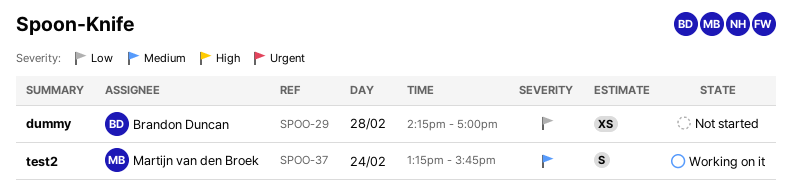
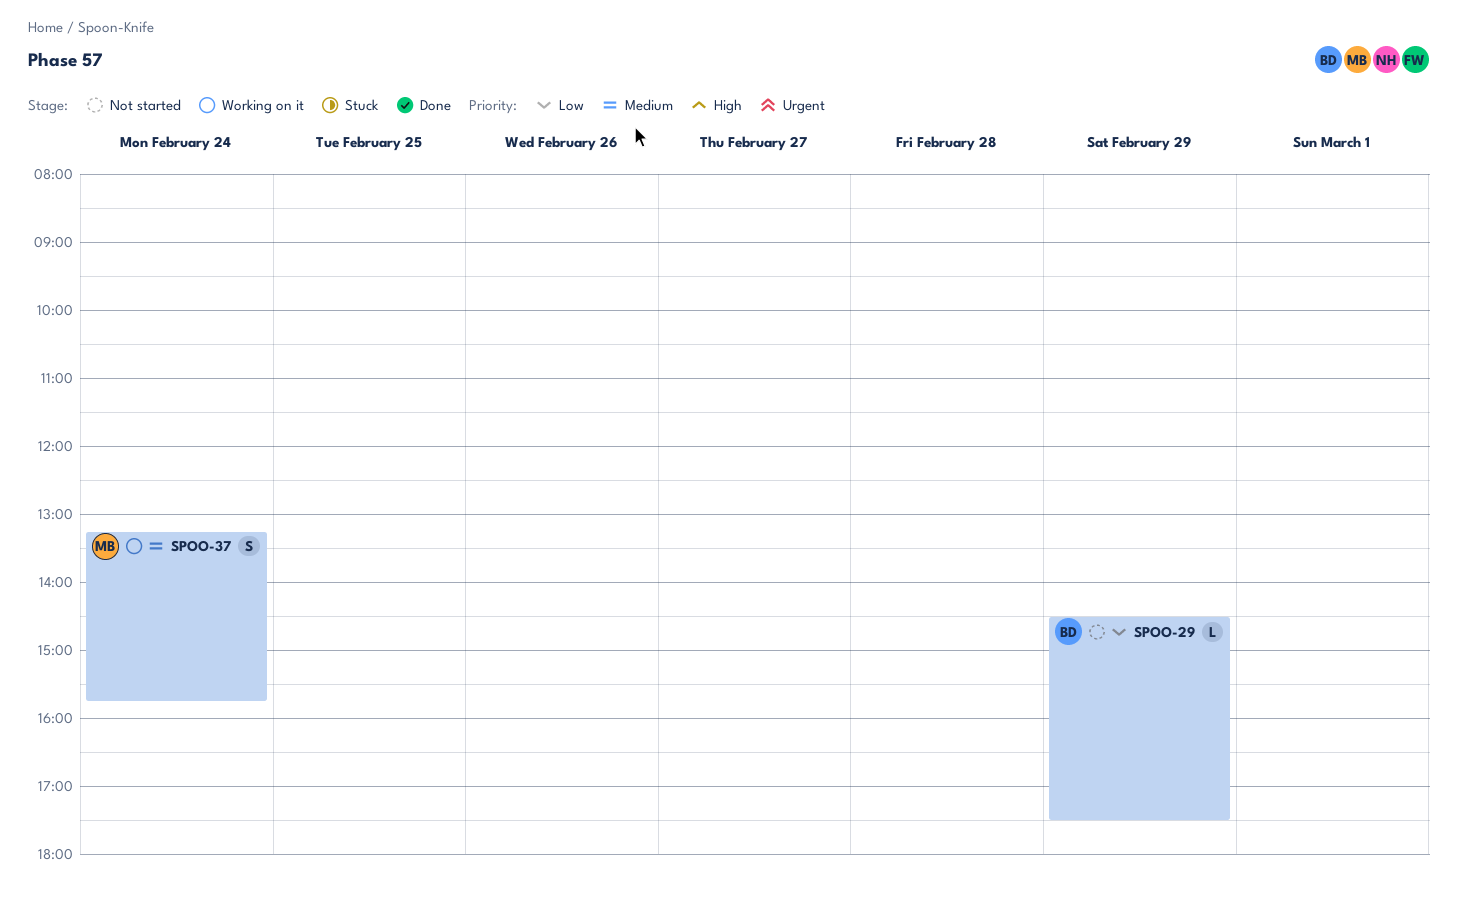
SPOO-29, estimate: XS -> L
SPOO-29, day: Feb 28 -> Feb 29
SPOO-29, begins: 14:15 -> 14:30
SPOO-29, ends: 17:00 -> 17:30

